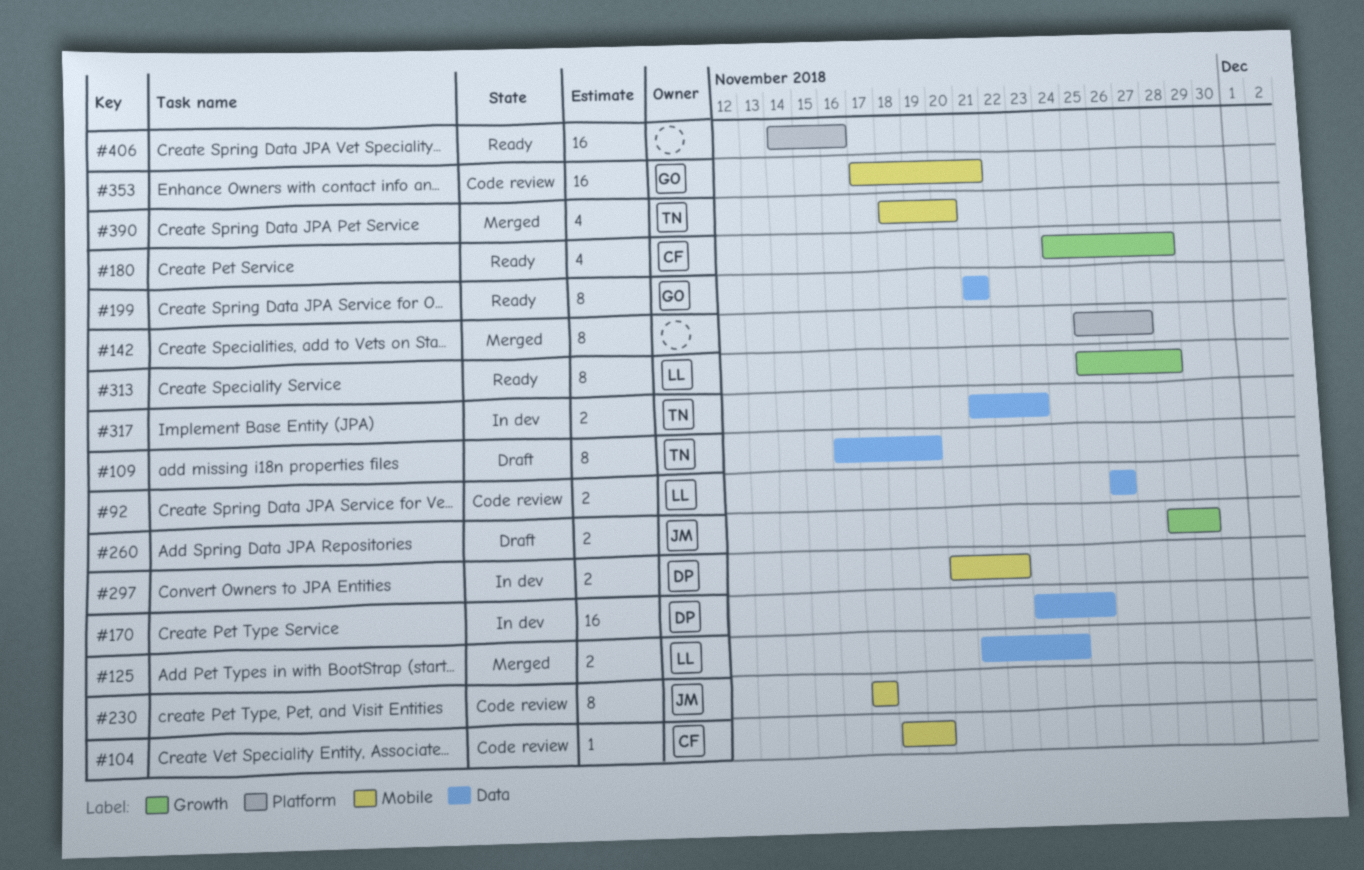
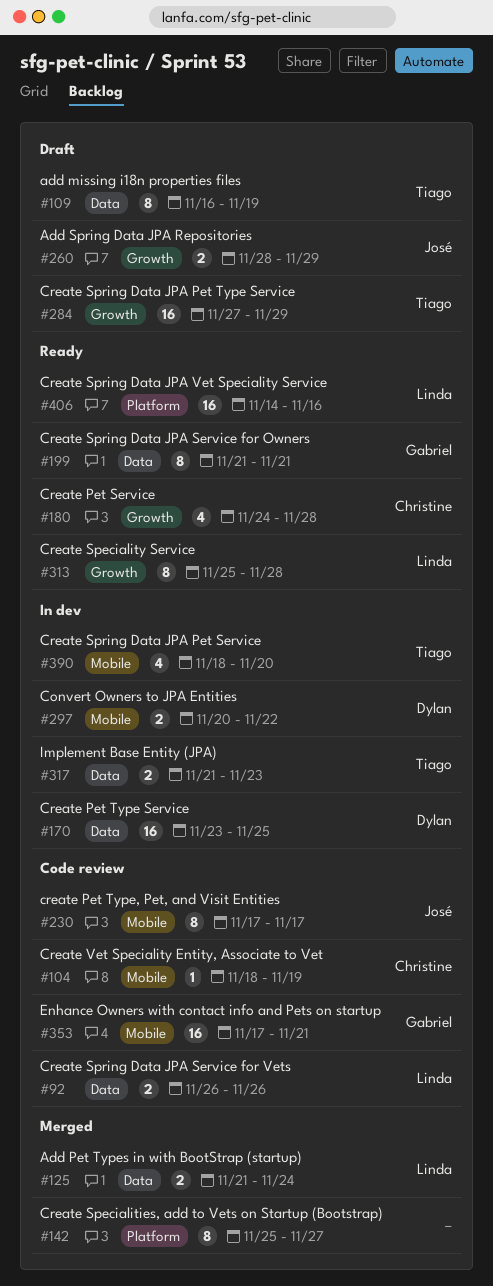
#284: none -> present
#390, status: Merged -> In dev
#406, owner: none -> Linda

